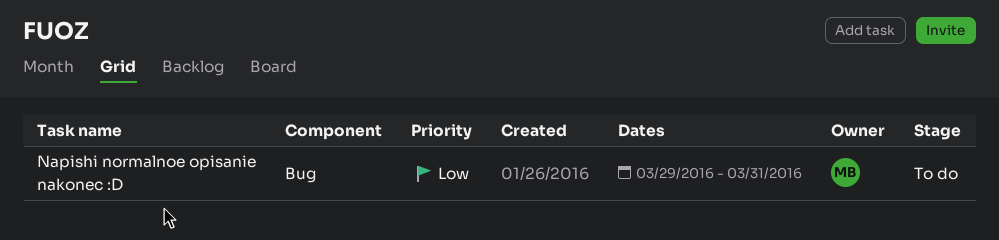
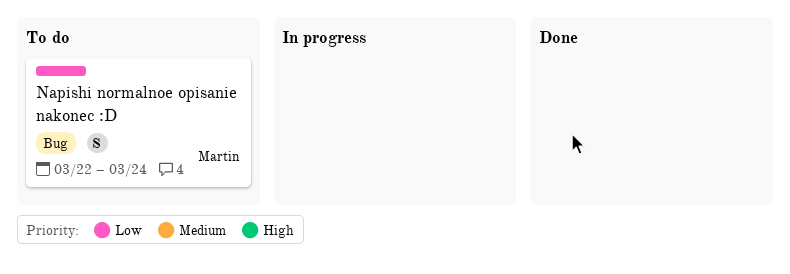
Napishi normalnoe opisanie nakonec :D, start: Mar 29 -> Mar 22
Napishi normalnoe opisanie nakonec :D, due: Mar 31 -> Mar 24

